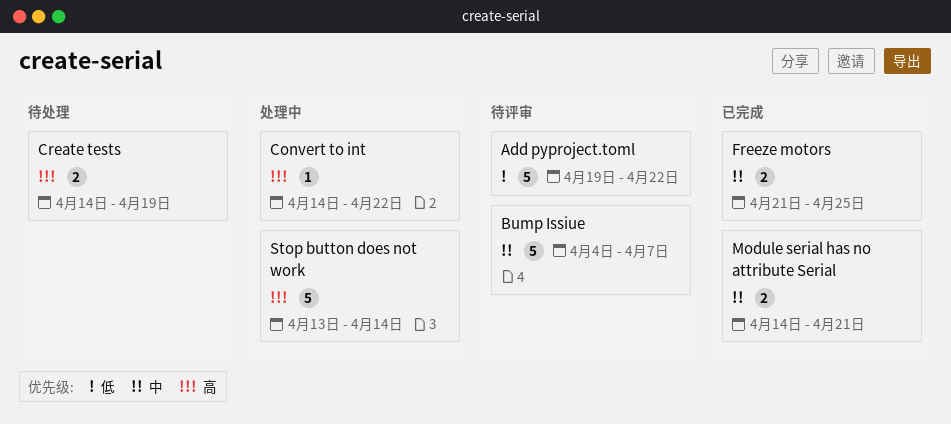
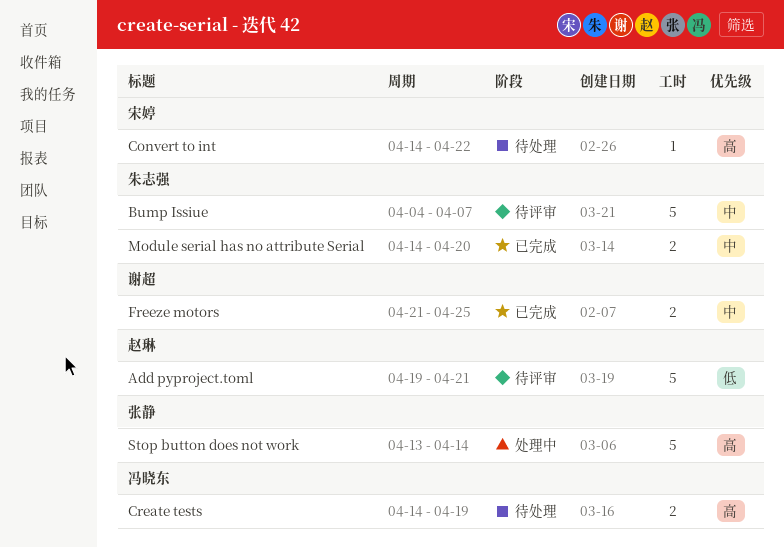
Add pyproject.toml, due: Apr 22 -> Apr 21
Convert to int, status: 处理中 -> 待处理
Module serial has no attribute Serial, due: Apr 21 -> Apr 20

